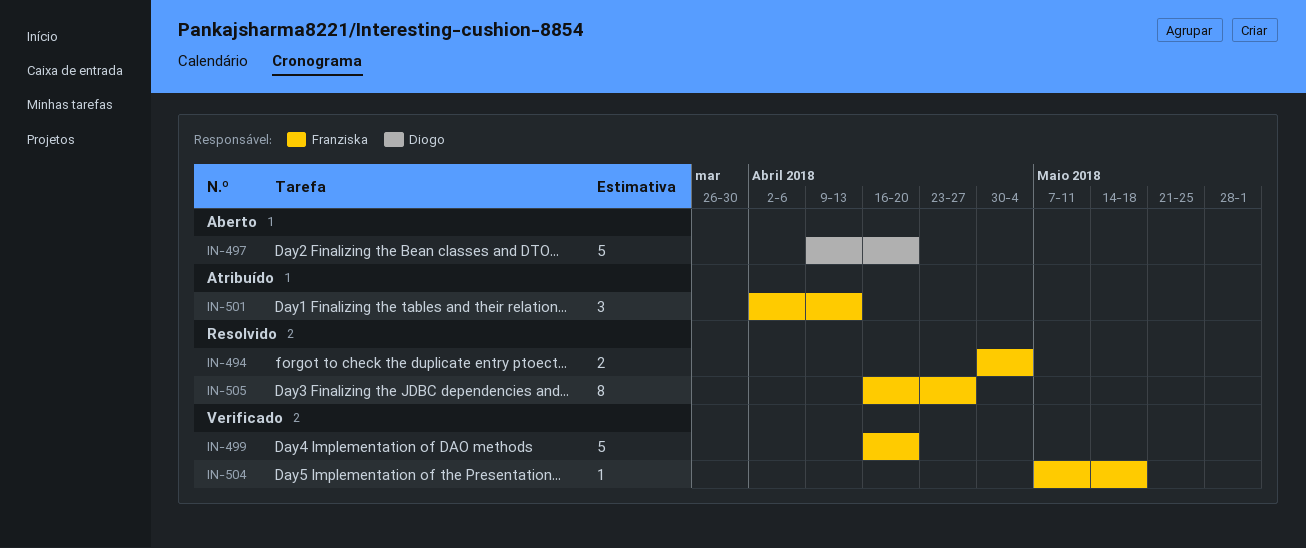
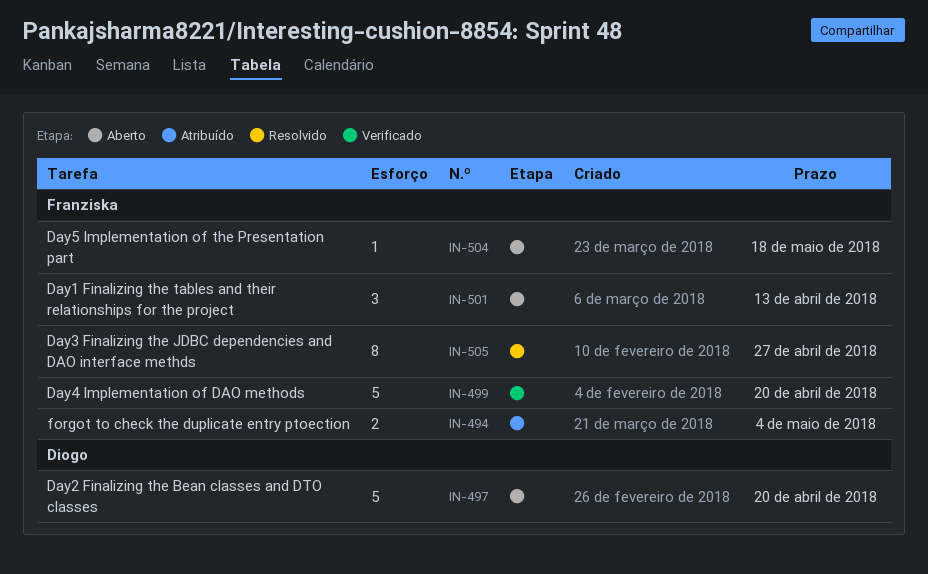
IN-494, status: Resolvido -> Atribuído
IN-501, status: Atribuído -> Aberto
IN-504, status: Verificado -> Aberto

